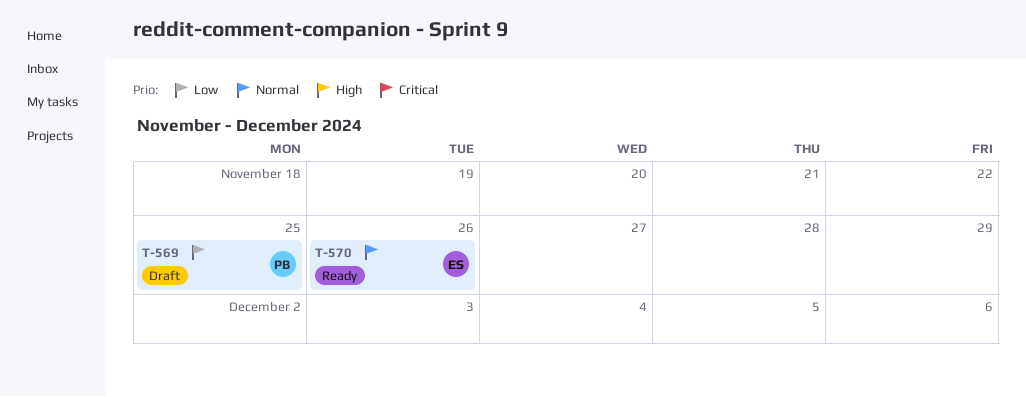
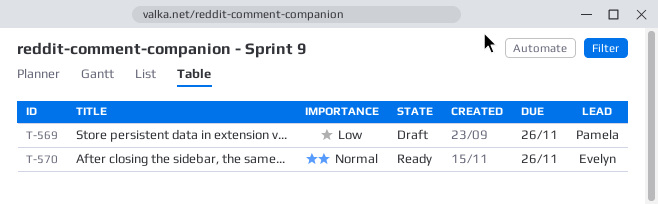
T-569, due: Nov 25 -> Nov 26

